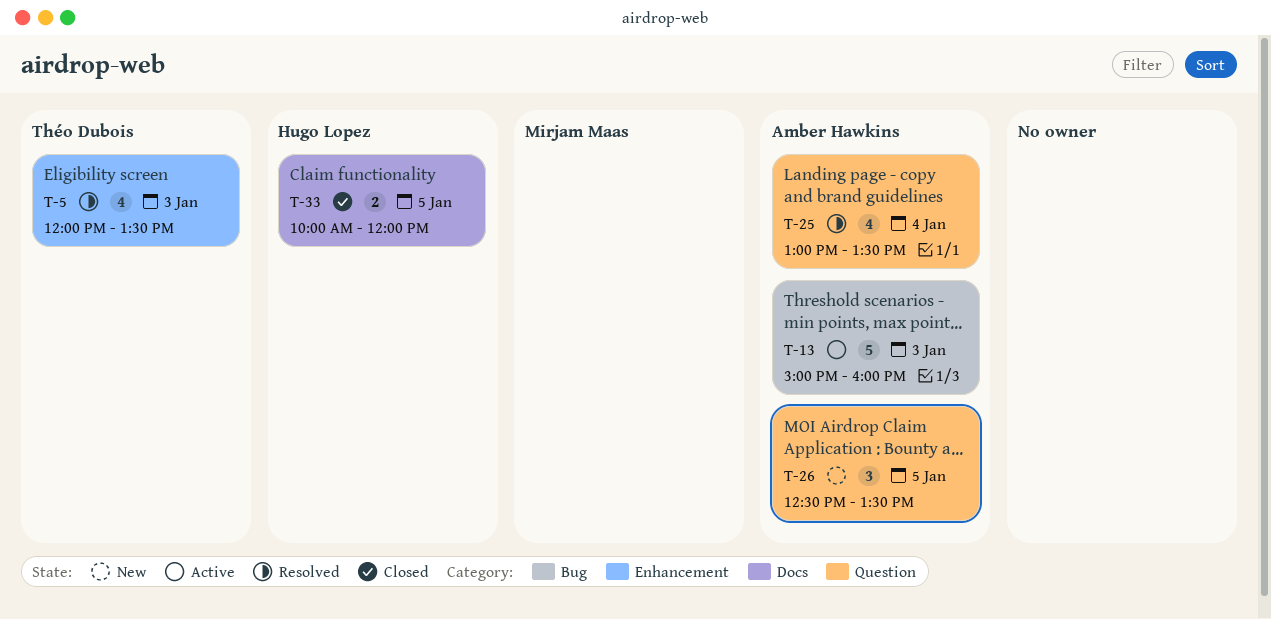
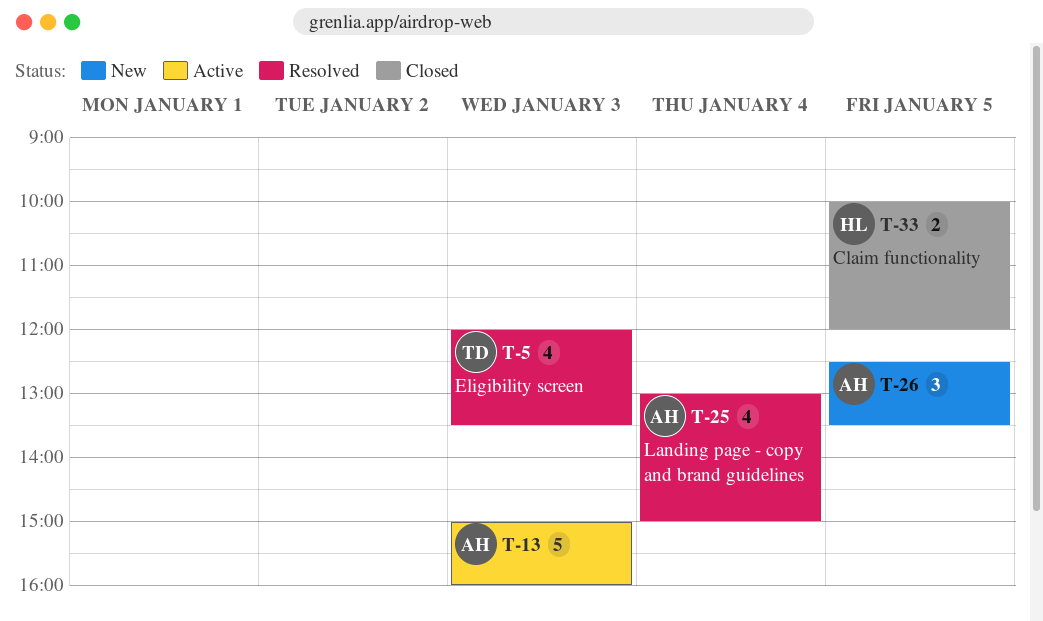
T-25, ends: 13:30 -> 15:00

